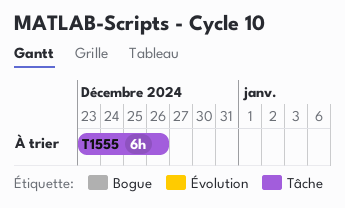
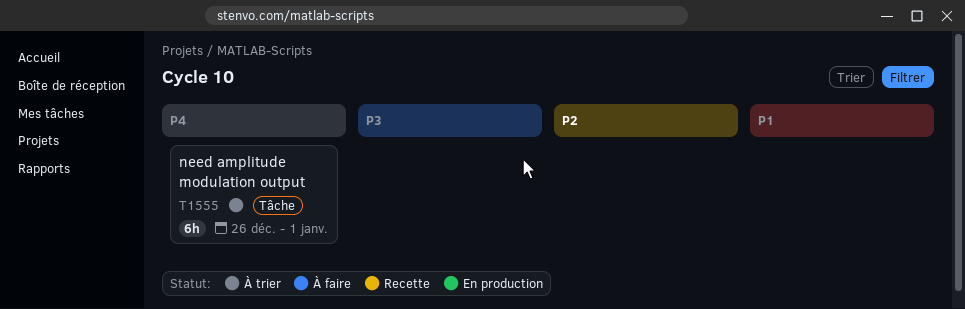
T1555, start: Dec 23 -> Dec 26
T1555, due: Dec 26 -> Jan 1

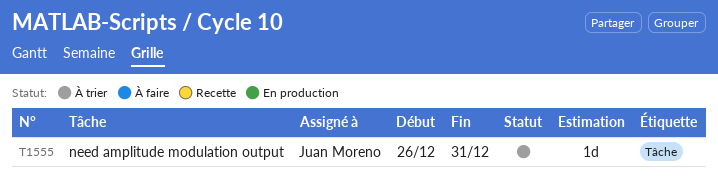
T1555, estimate: 6h -> 1d
T1555, due: Jan 1 -> Dec 31

